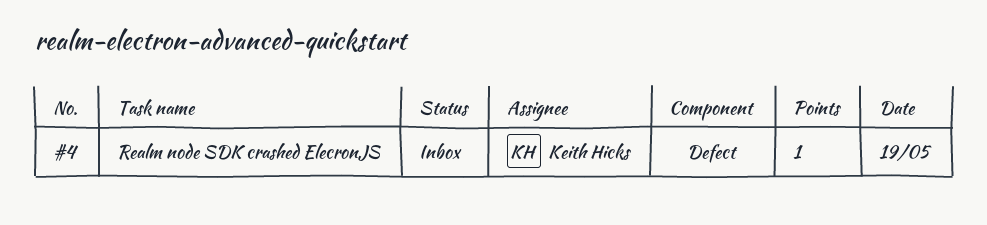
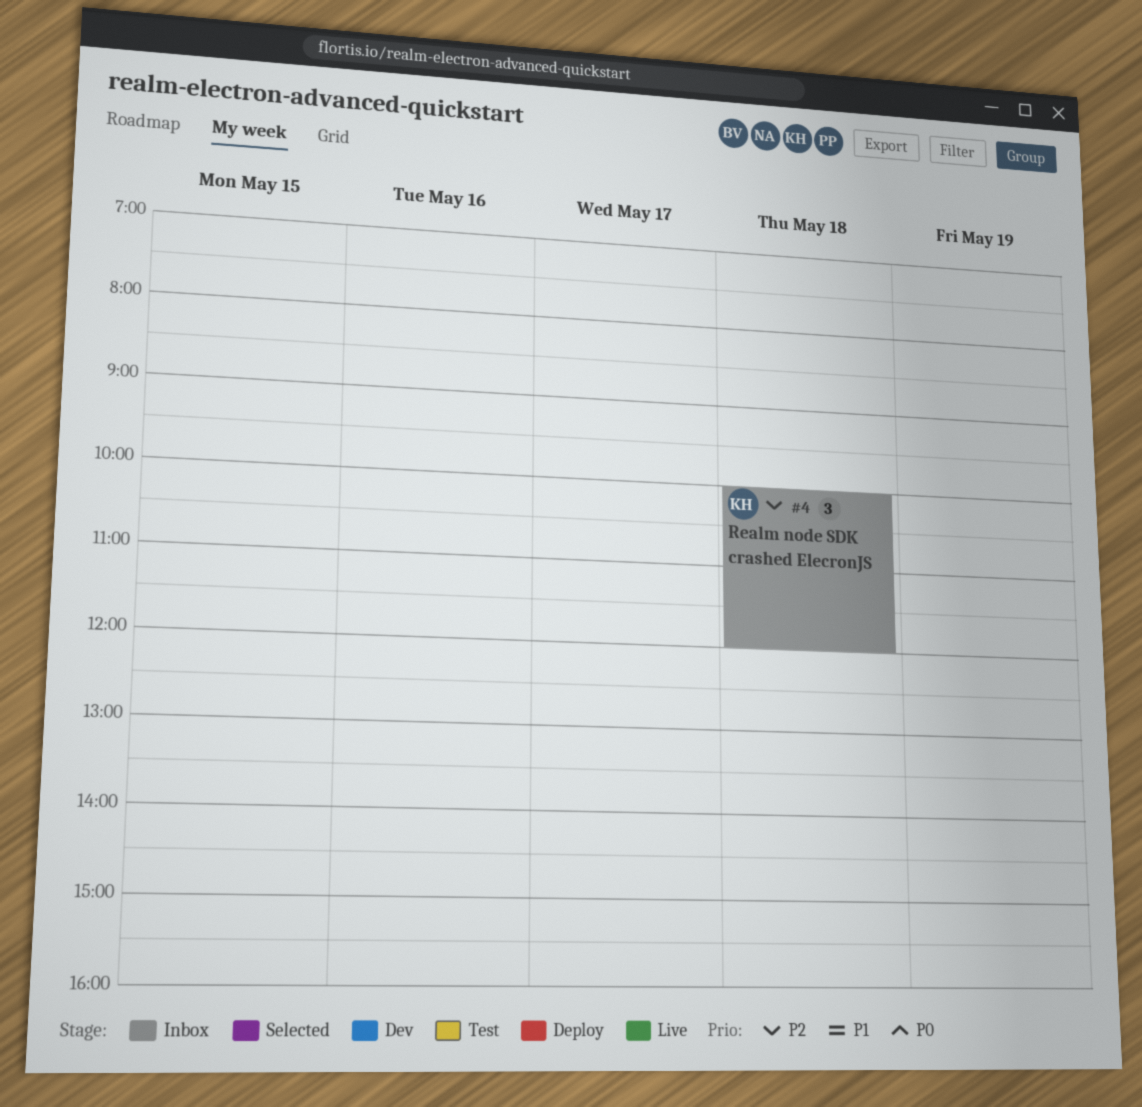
#4, estimate: 1 -> 3
#4, day: May 19 -> May 18

